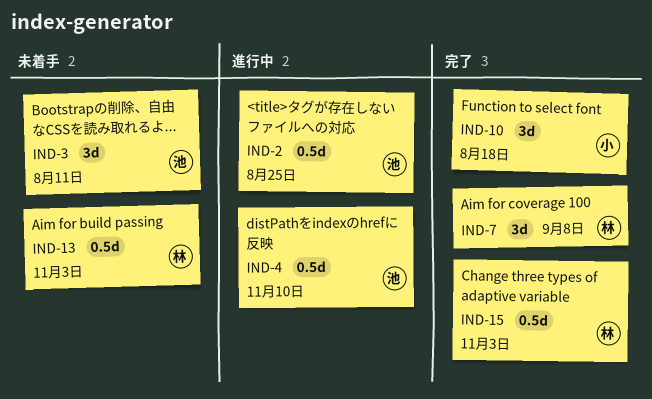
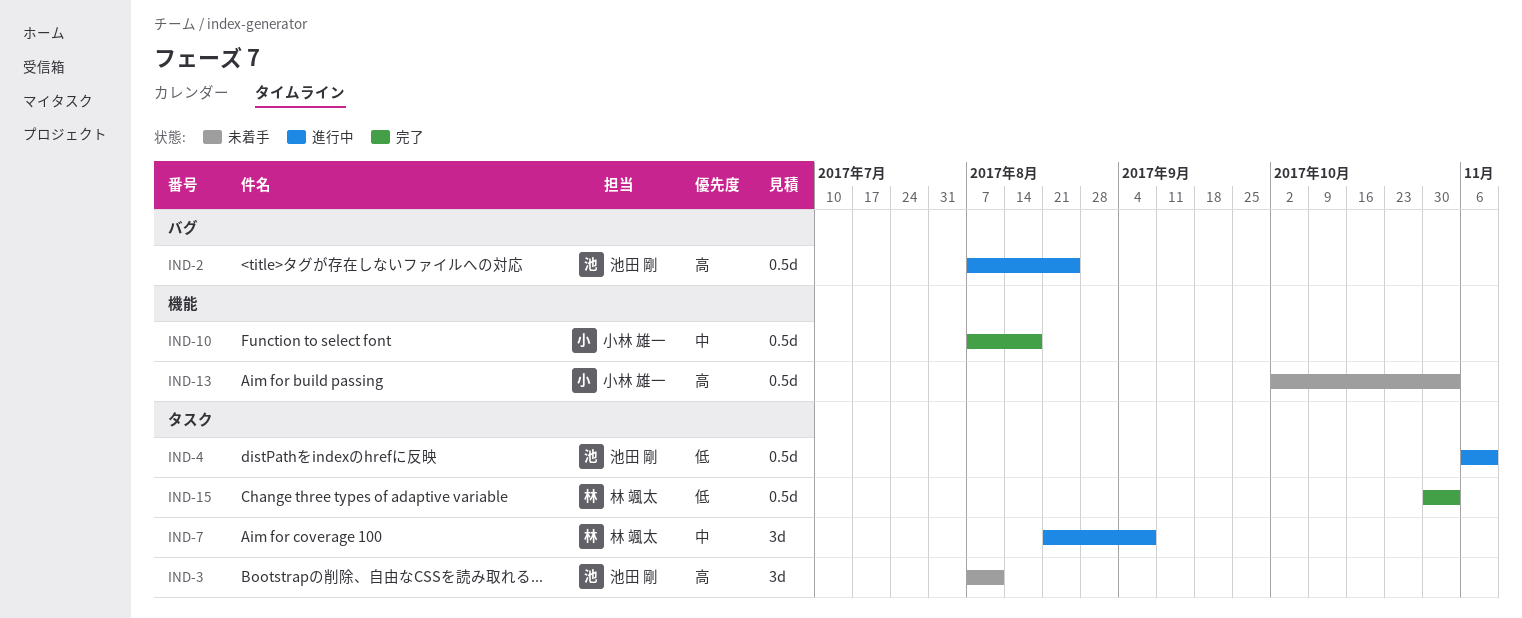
IND-7, status: 完了 -> 進行中
IND-10, estimate: 3d -> 0.5d
IND-13, owner: 林 颯太 -> 小林 雄一

